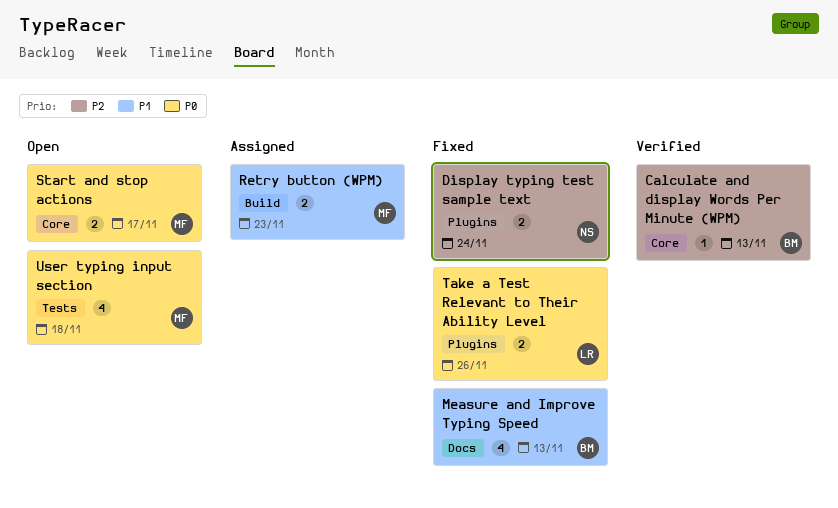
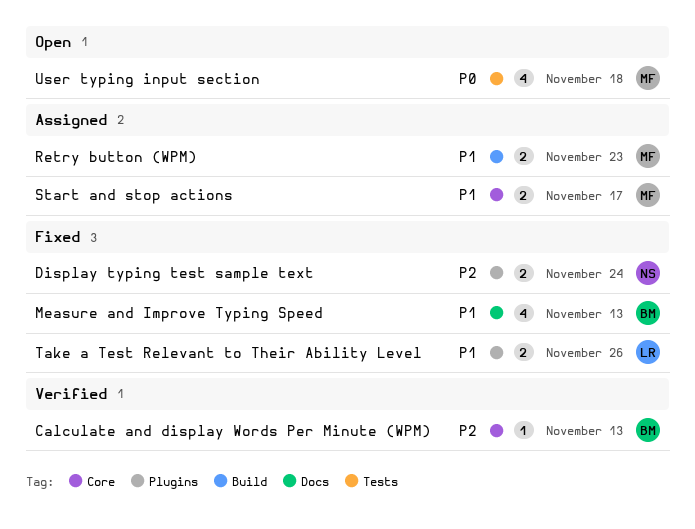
Start and stop actions, status: Open -> Assigned
Start and stop actions, priority: P0 -> P1
Take a Test Relevant to Their Ability Level, priority: P0 -> P1

